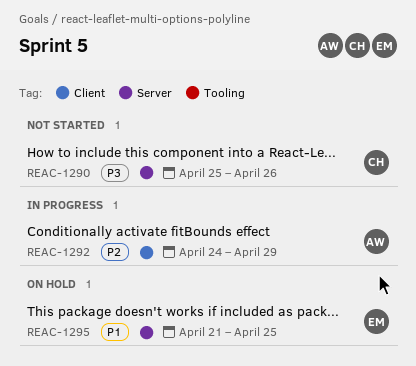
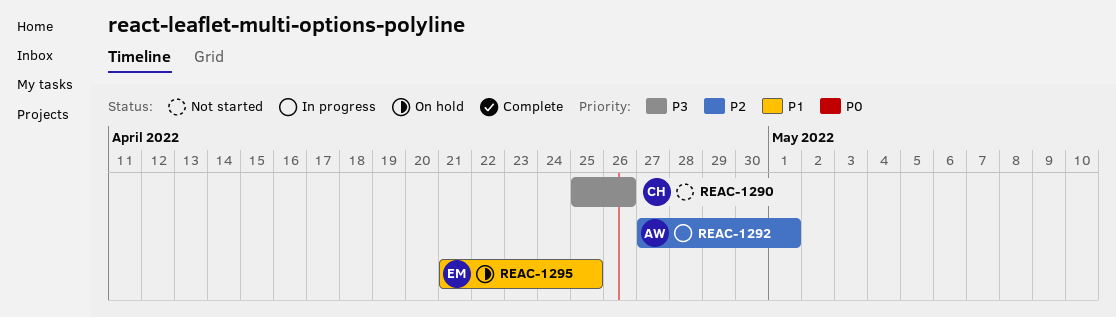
REAC-1292, start: Apr 24 -> Apr 27
REAC-1292, due: Apr 29 -> May 1

